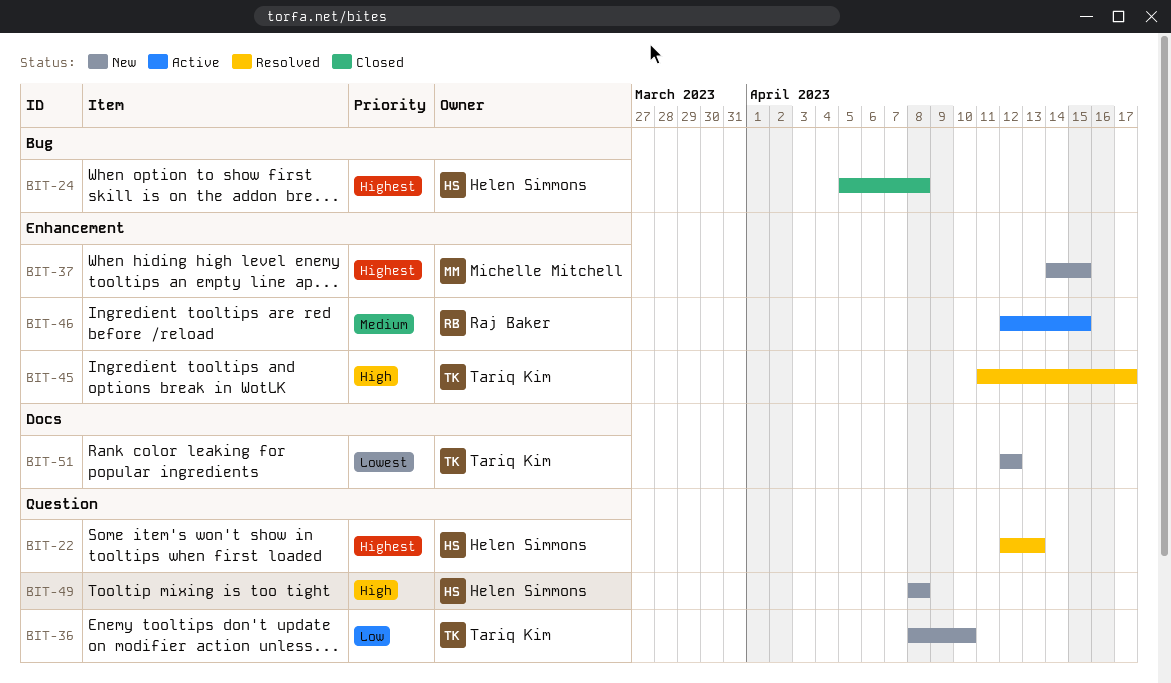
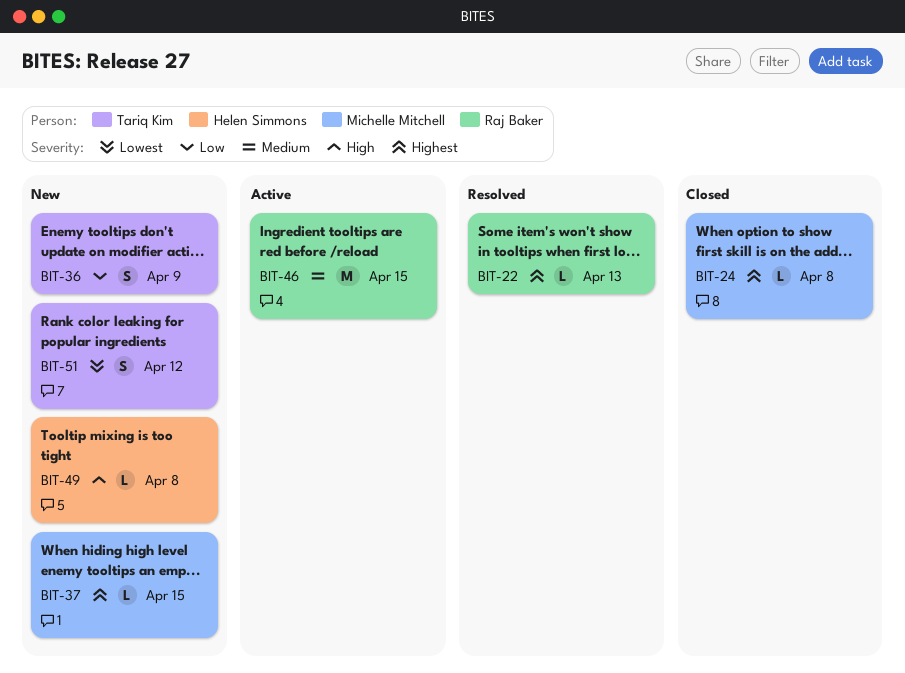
BIT-22, owner: Helen Simmons -> Raj Baker
BIT-24, owner: Helen Simmons -> Michelle Mitchell
BIT-36, due: Apr 10 -> Apr 9
BIT-45: present -> none

